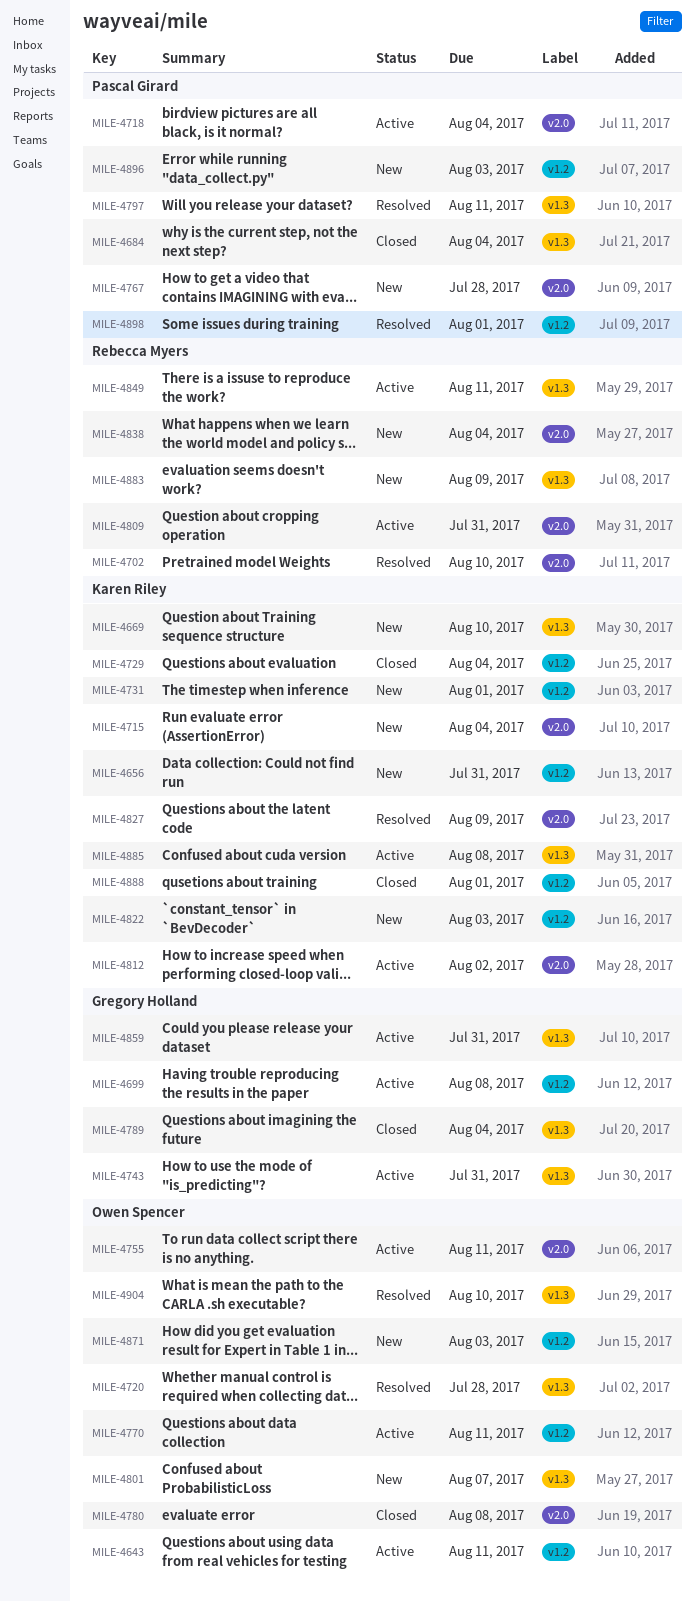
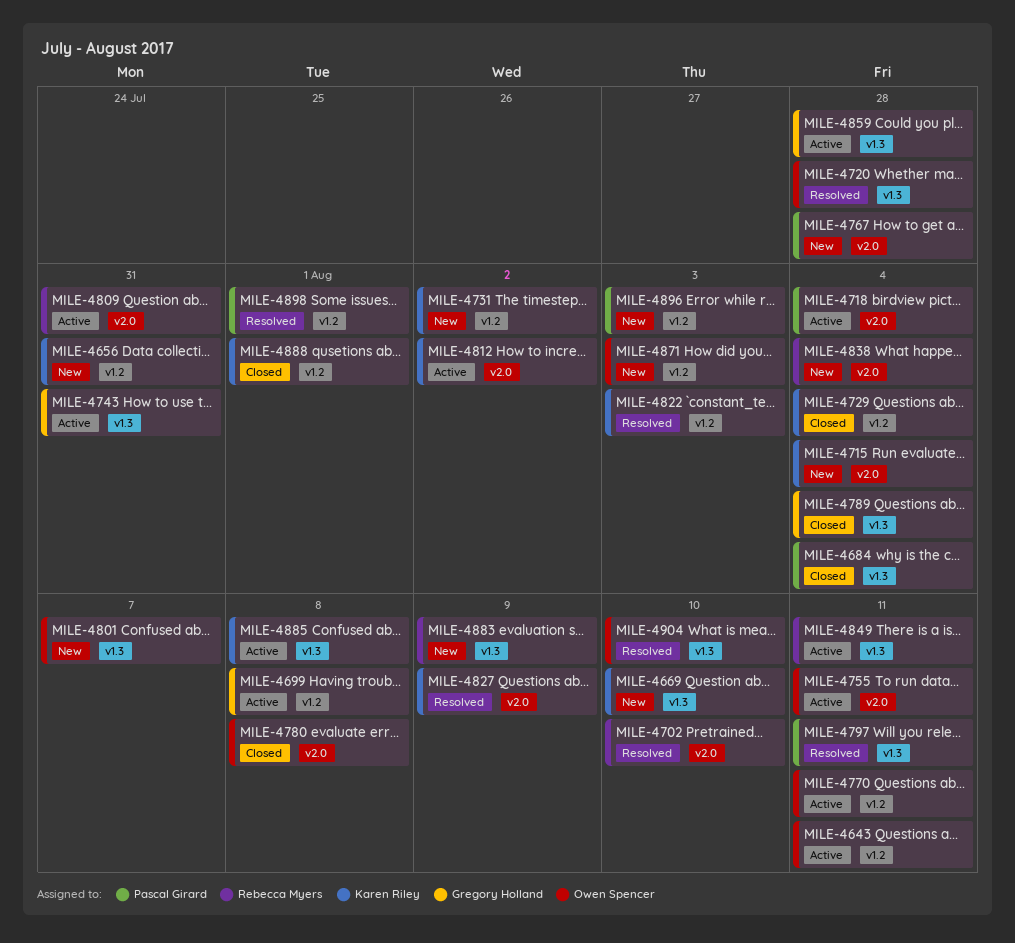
MILE-4731, due: Aug 1 -> Aug 2
MILE-4822, status: New -> Resolved
MILE-4859, due: Jul 31 -> Jul 28

